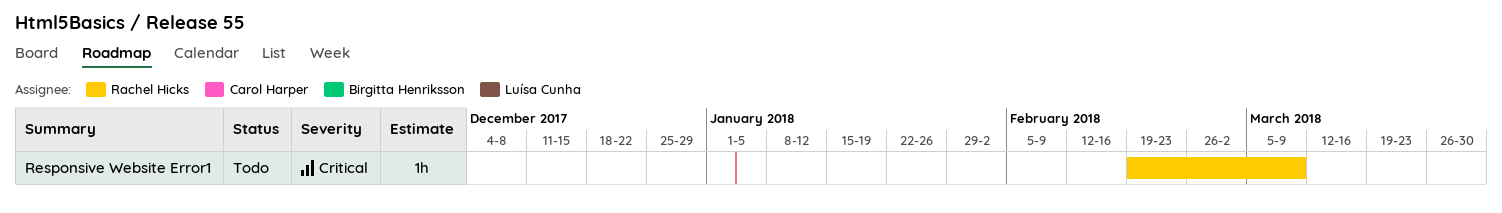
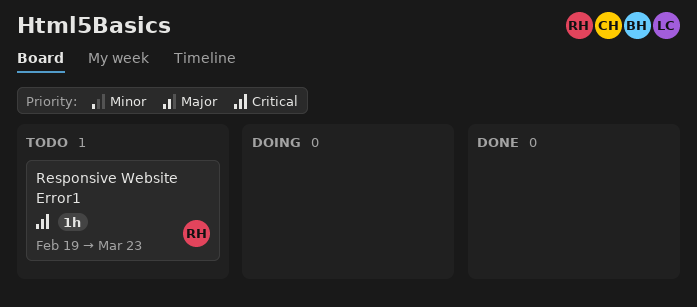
Responsive Website Error1, due: Mar 9 -> Mar 23

